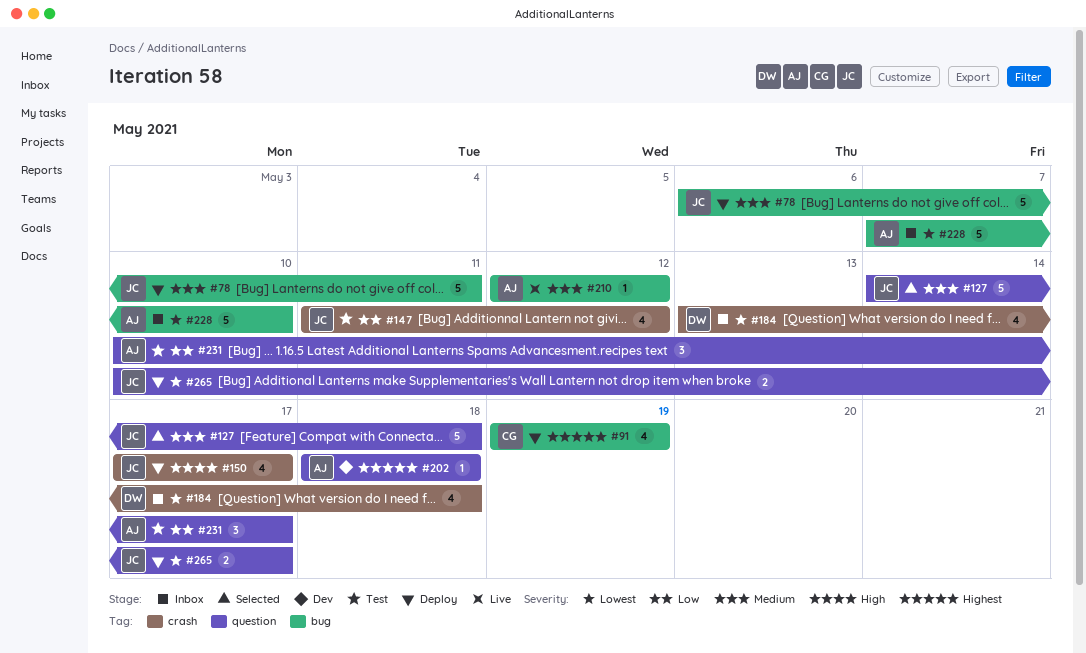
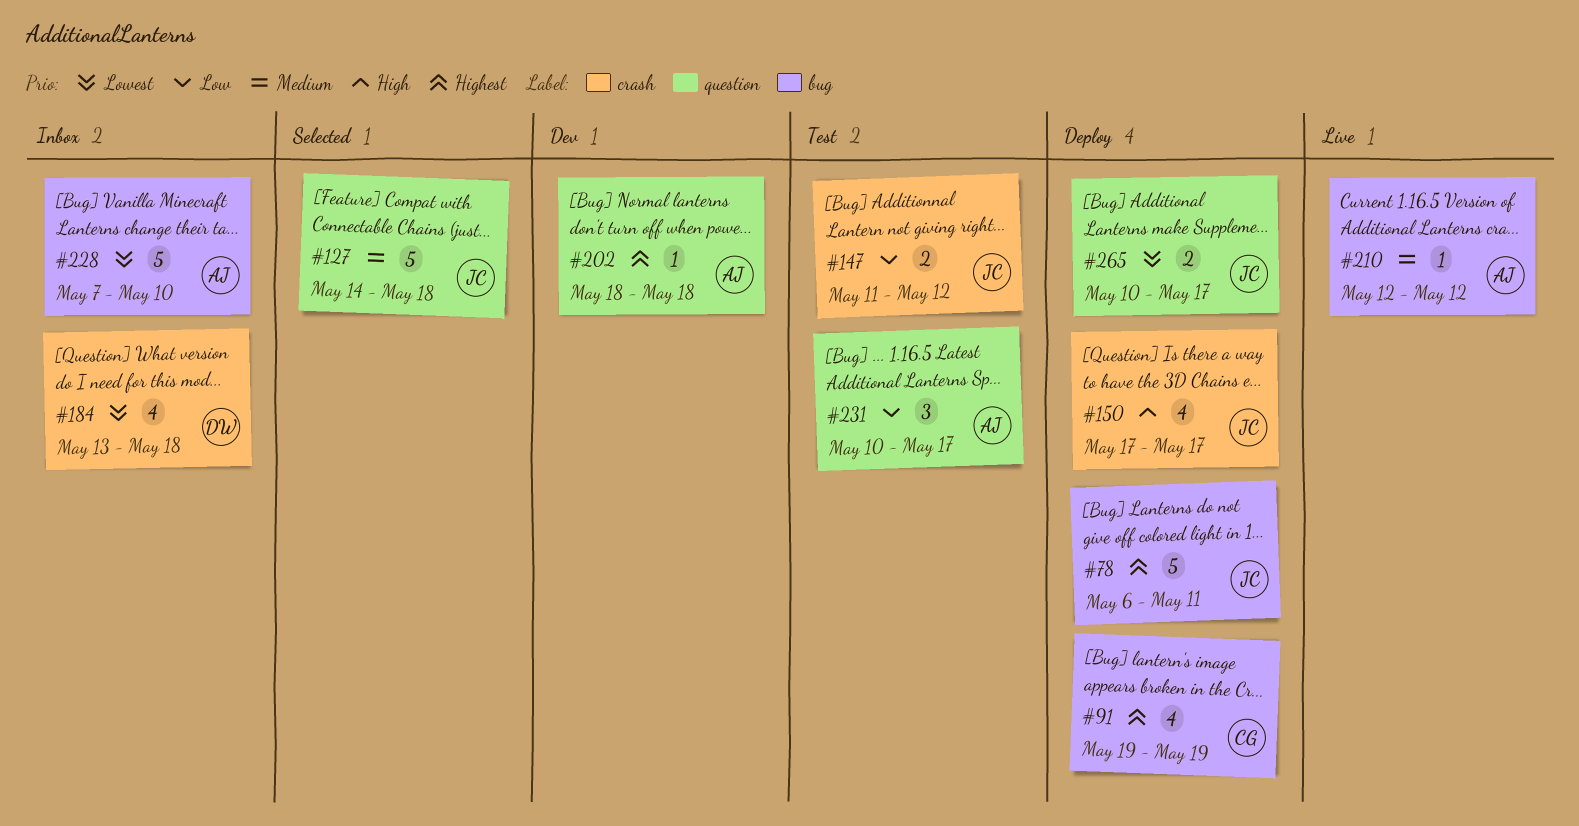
#78, priority: Medium -> Highest
#147, estimate: 4 -> 2

